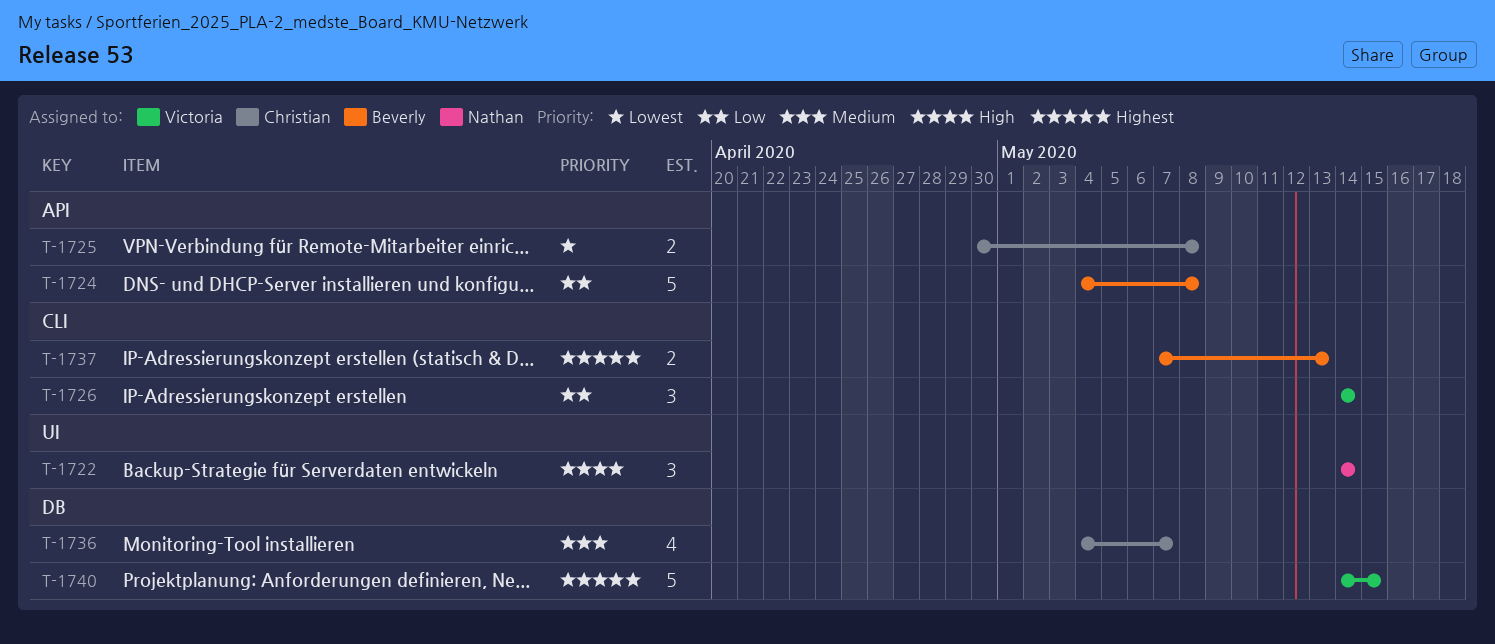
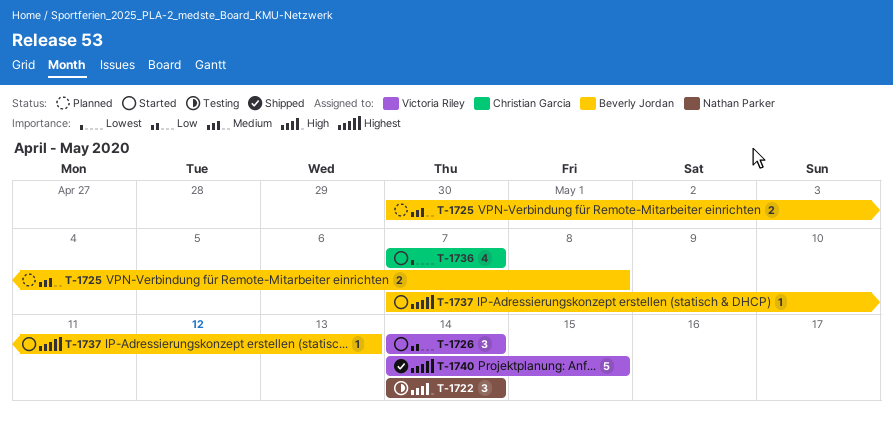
T-1724: present -> none
T-1725, owner: Christian Garcia -> Beverly Jordan
T-1725, priority: Lowest -> Medium
T-1736, priority: Medium -> Lowest
T-1736, start: May 4 -> May 7
T-1737, estimate: 2 -> 1

